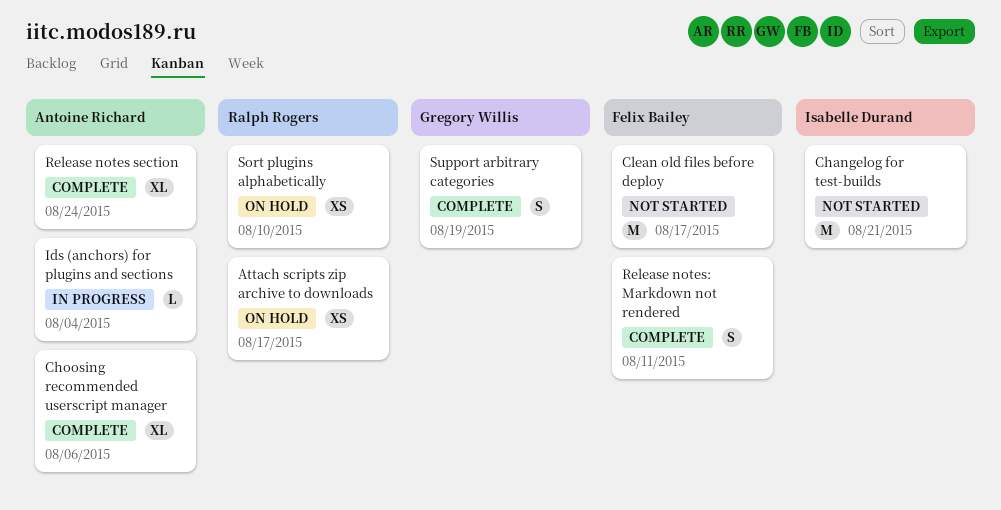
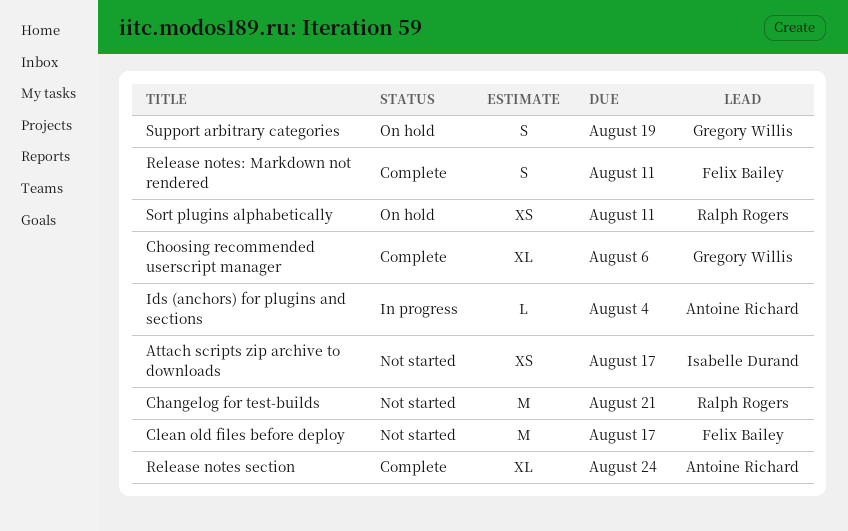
Attach scripts zip archive to downloads, status: On hold -> Not started
Attach scripts zip archive to downloads, owner: Ralph Rogers -> Isabelle Durand
Changelog for test-builds, owner: Isabelle Durand -> Ralph Rogers
Choosing recommended userscript manager, owner: Antoine Richard -> Gregory Willis
Sort plugins alphabetically, due: Aug 10 -> Aug 11
Support arbitrary categories, status: Complete -> On hold

